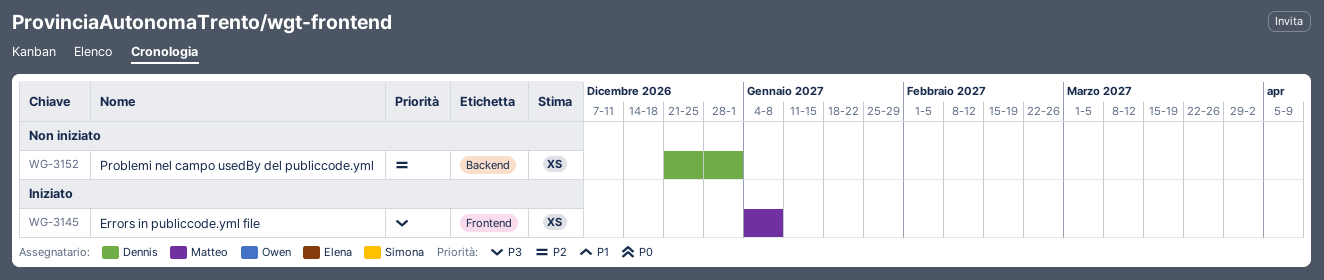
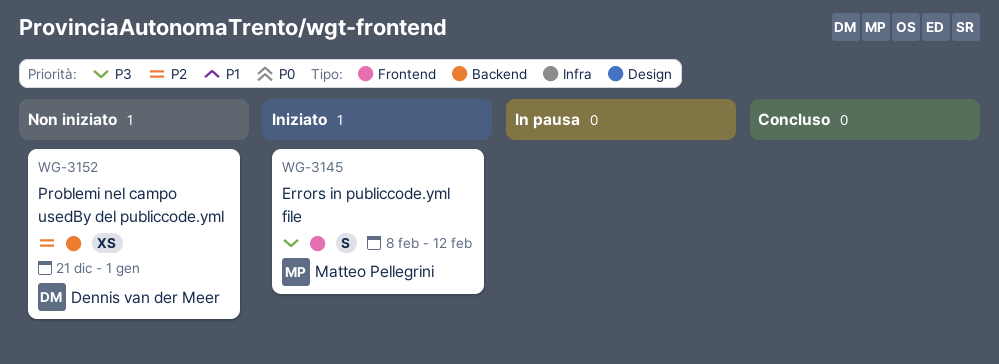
WG-3145, estimate: XS -> S
WG-3145, start: Jan 4 -> Feb 8
WG-3145, due: Jan 8 -> Feb 12

